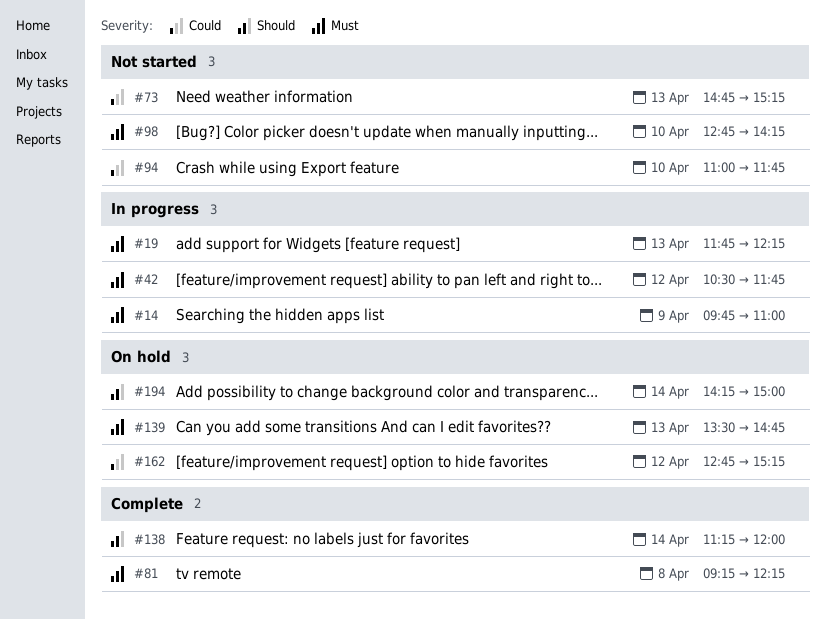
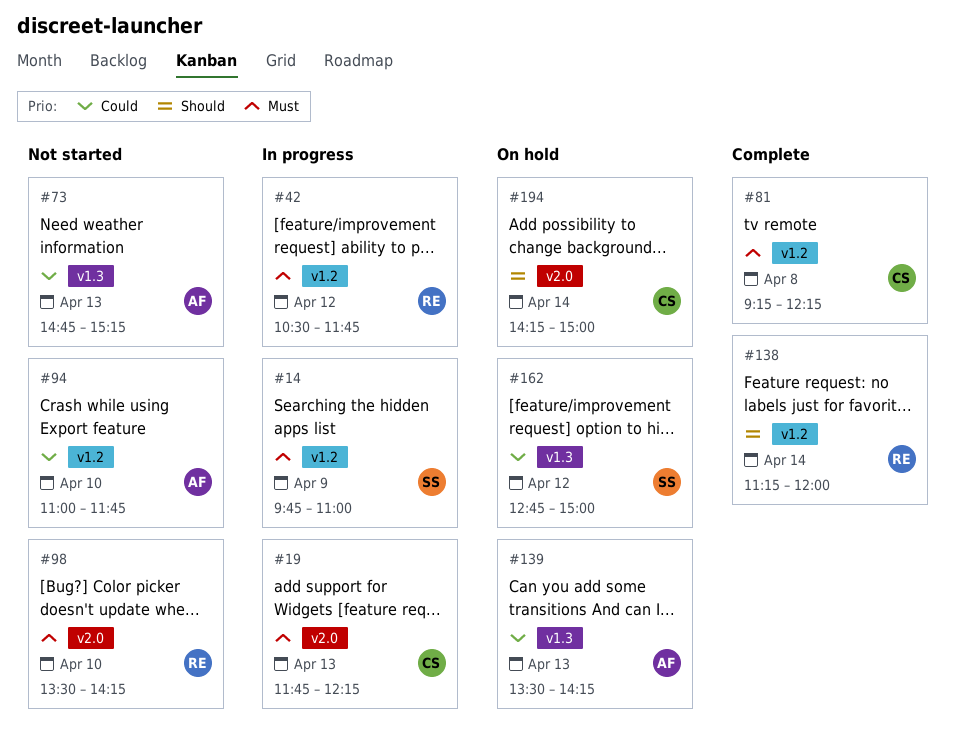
#98, begins: 12:45 -> 13:30
#139, priority: Must -> Could
#139, ends: 14:45 -> 14:15
#162, ends: 15:15 -> 15:00

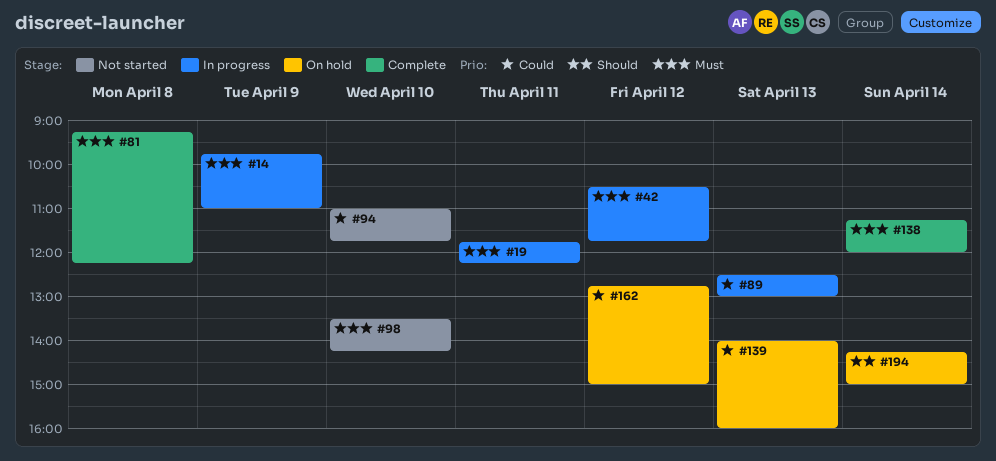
#19, day: Apr 13 -> Apr 11
#73: present -> none
#89: none -> present
#138, priority: Should -> Must
#139, begins: 13:30 -> 14:00
#139, ends: 14:15 -> 16:00

